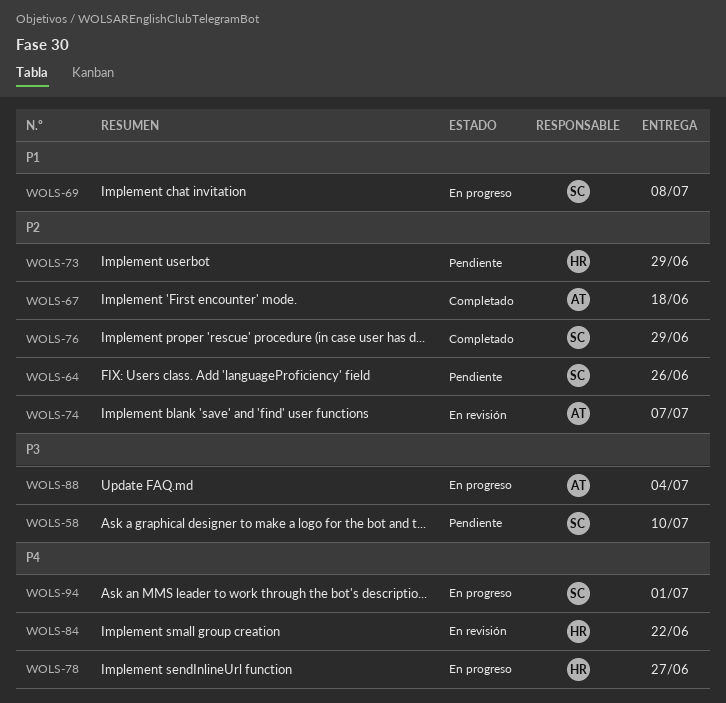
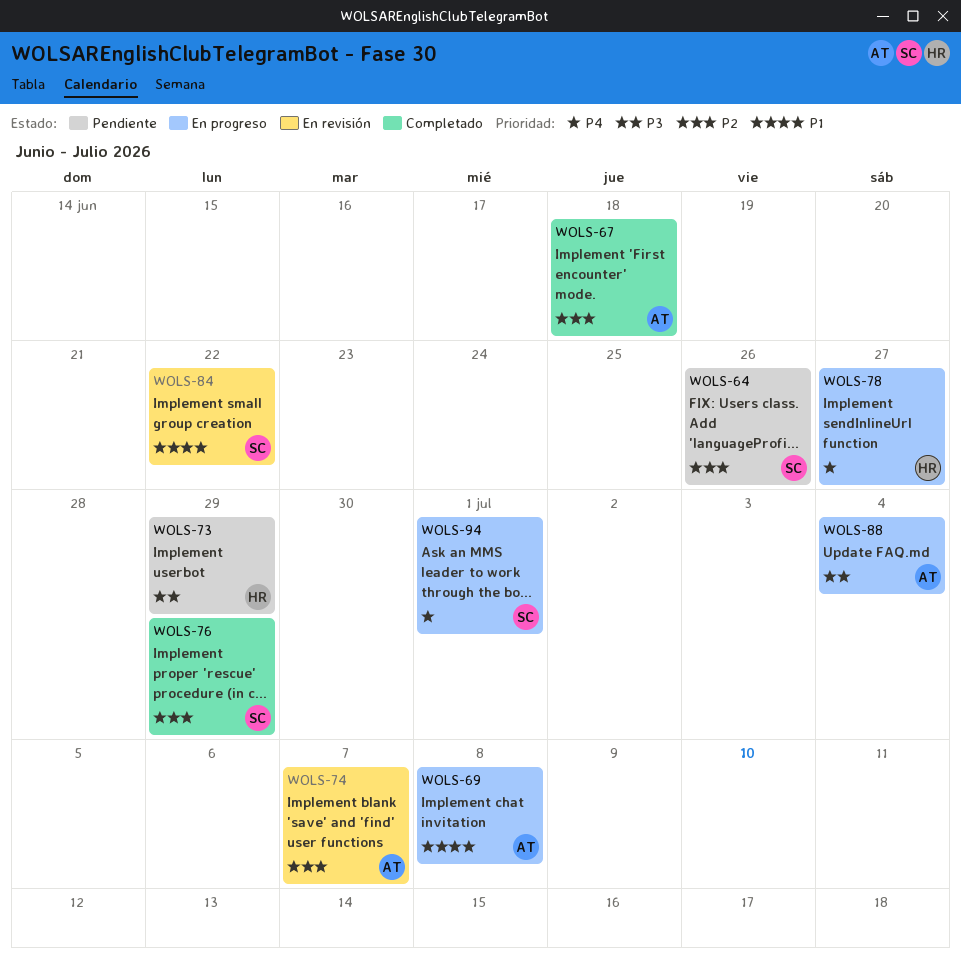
WOLS-58: present -> none
WOLS-69, owner: SC -> AT
WOLS-73, priority: P2 -> P3
WOLS-84, owner: HR -> SC
WOLS-84, priority: P4 -> P1

